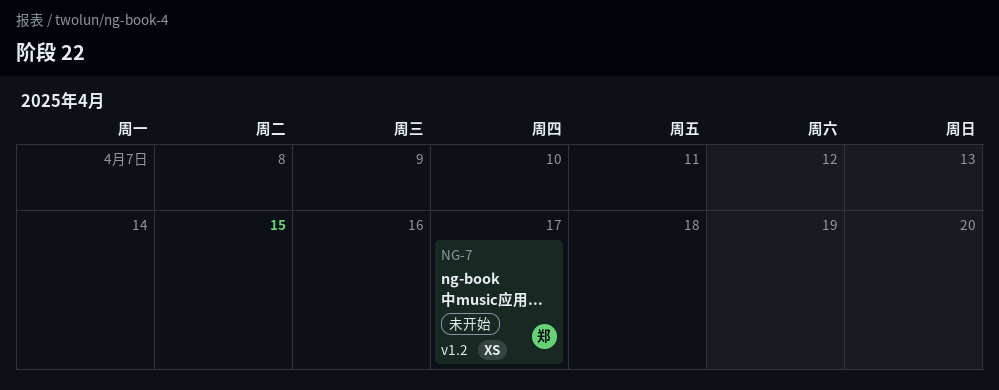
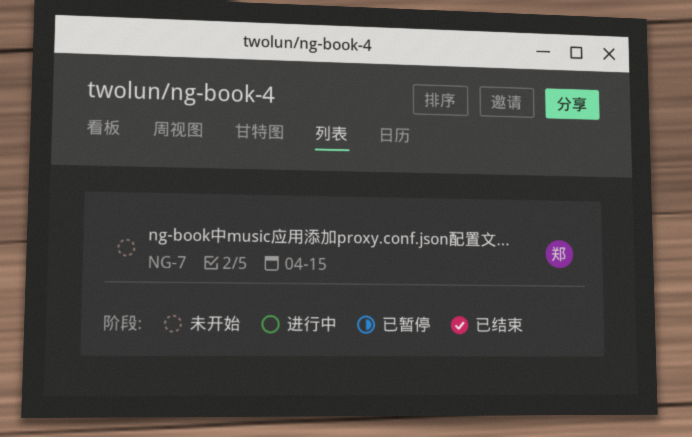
NG-7, due: Apr 17 -> Apr 15

